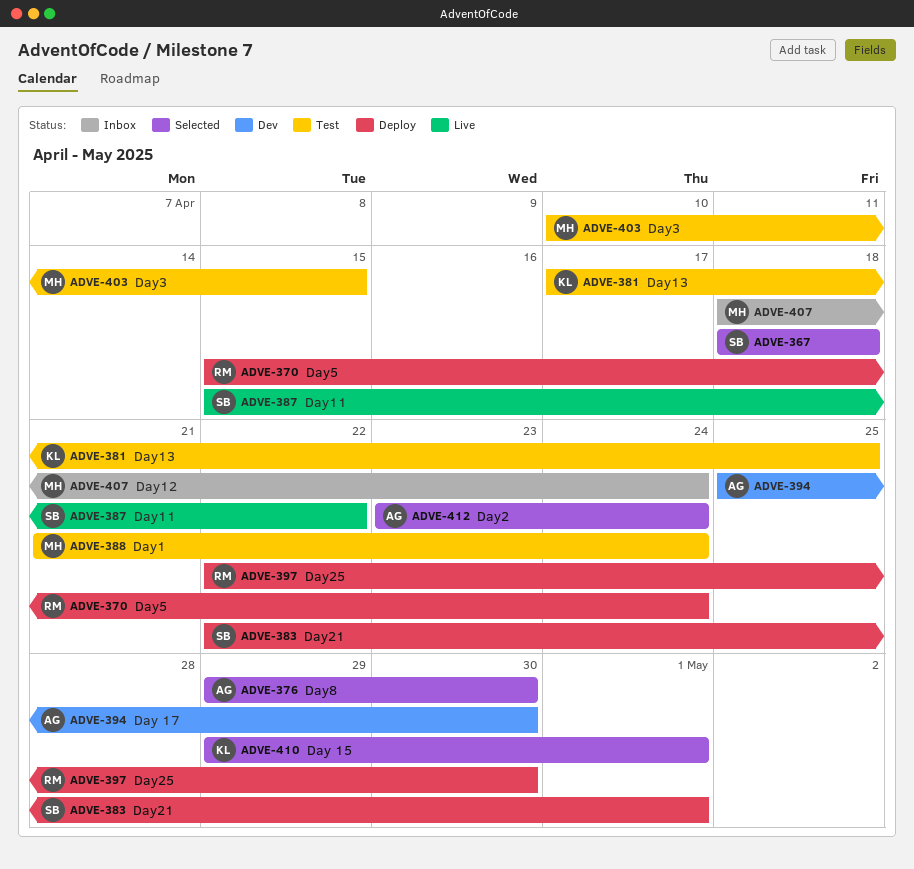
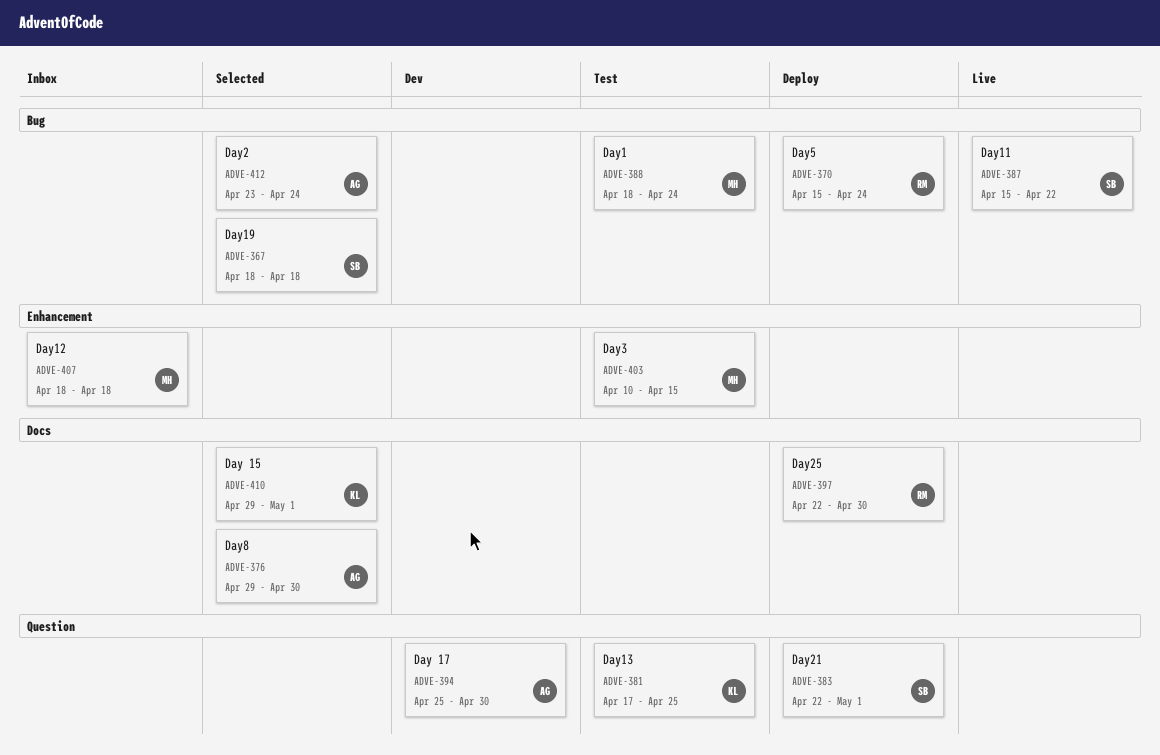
ADVE-388, start: Apr 21 -> Apr 18
ADVE-407, due: Apr 24 -> Apr 18

